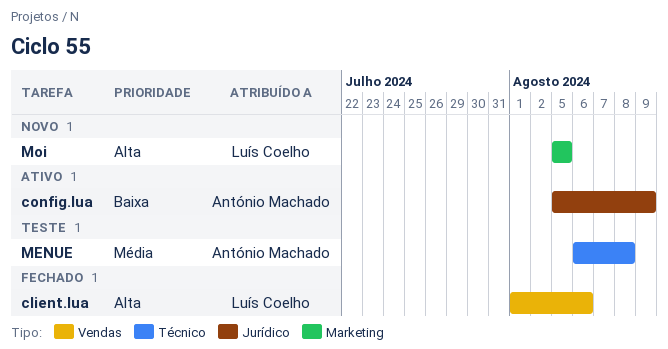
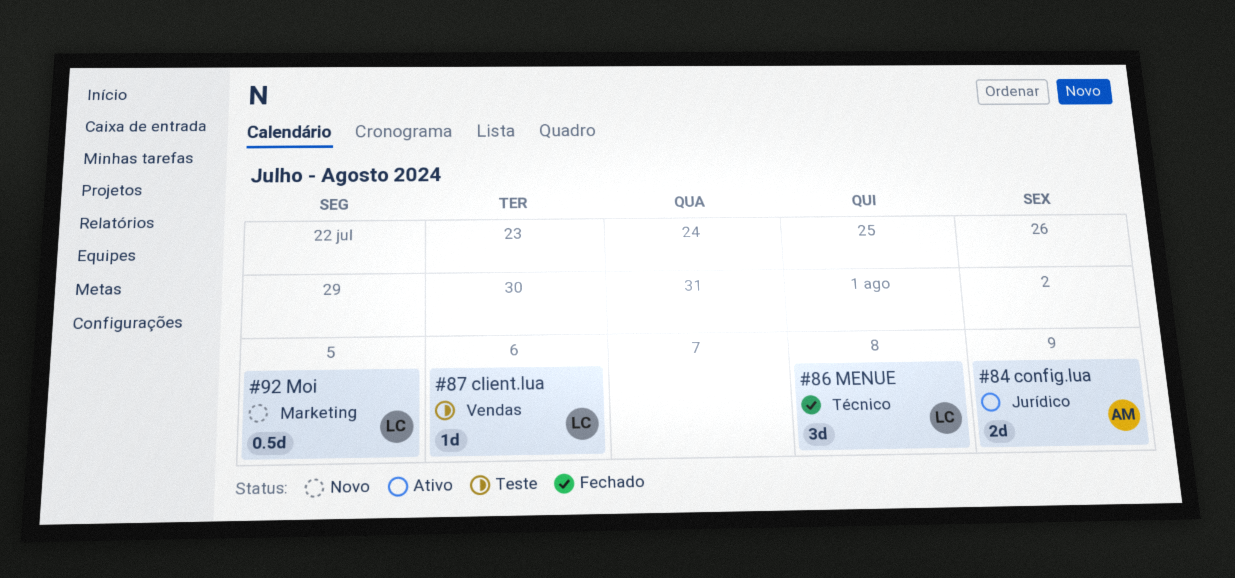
client.lua, status: Fechado -> Teste
MENUE, status: Teste -> Fechado
MENUE, owner: António Machado -> Luís Coelho

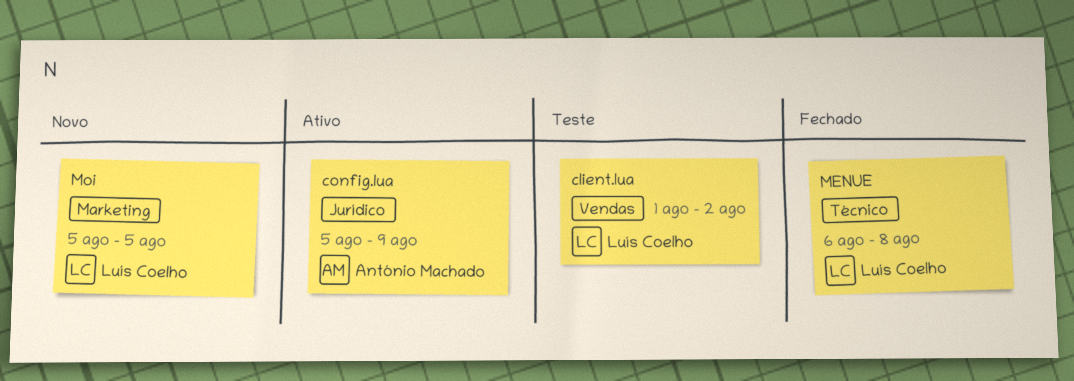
client.lua, due: Aug 6 -> Aug 2

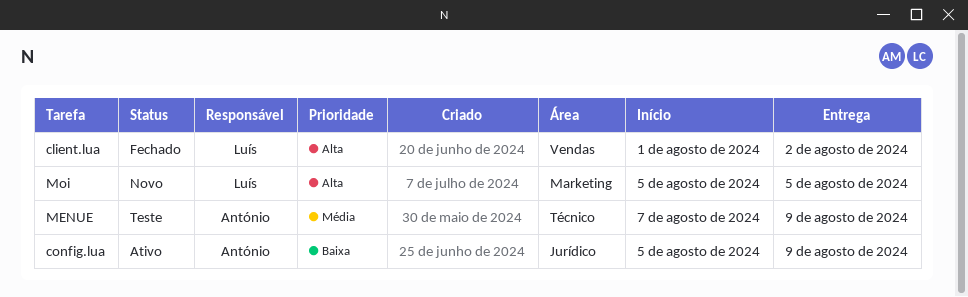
client.lua, status: Teste -> Fechado
MENUE, status: Fechado -> Teste
MENUE, owner: Luís Coelho -> António Machado
MENUE, start: Aug 6 -> Aug 7
MENUE, due: Aug 8 -> Aug 9

